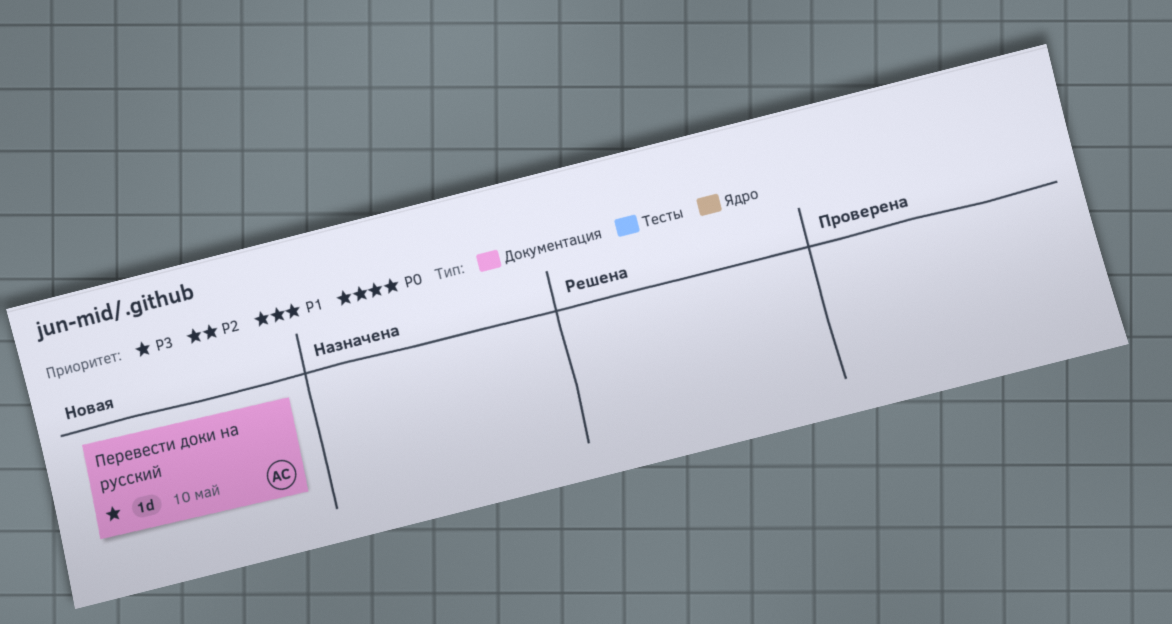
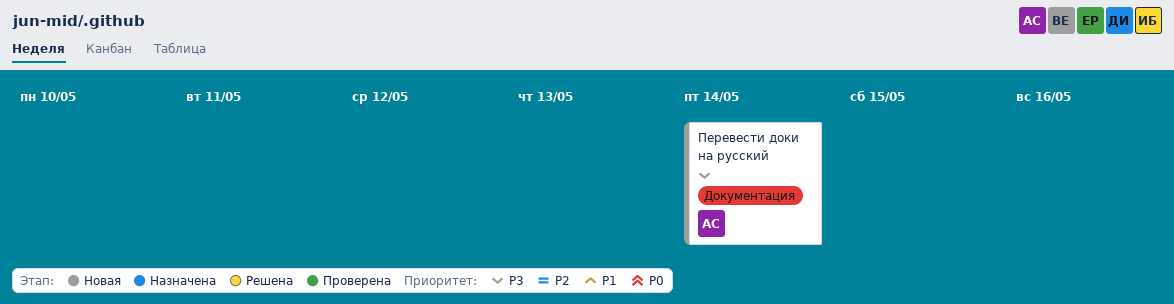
Перевести доки на русский, due: May 10 -> May 14

